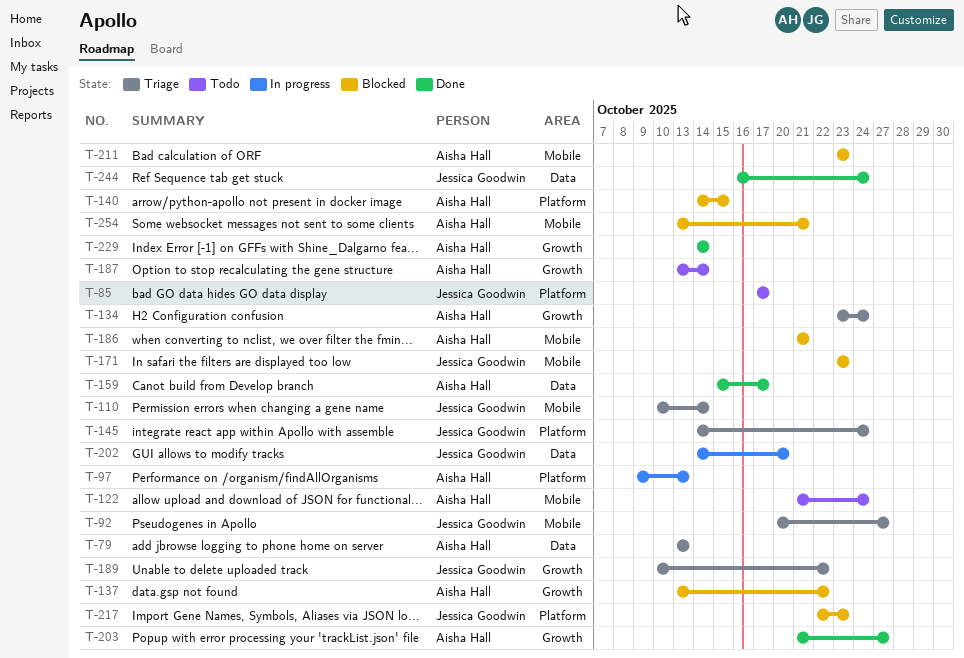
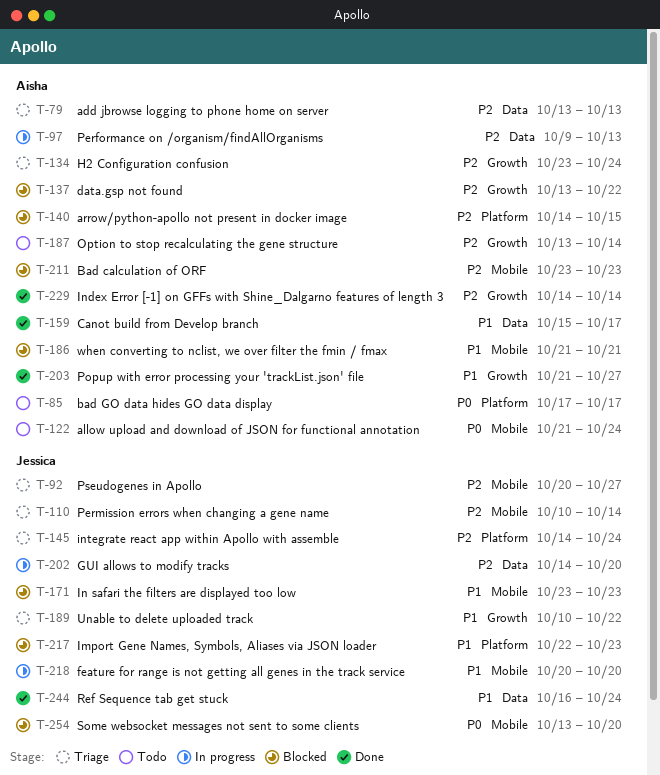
T-85, owner: Jessica Goodwin -> Aisha Hall
T-97, label: Platform -> Data
T-218: none -> present
T-254, owner: Aisha Hall -> Jessica Goodwin
T-254, due: Oct 21 -> Oct 20

